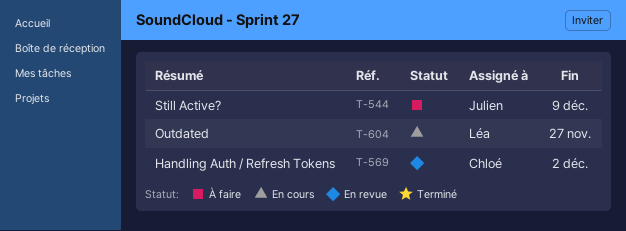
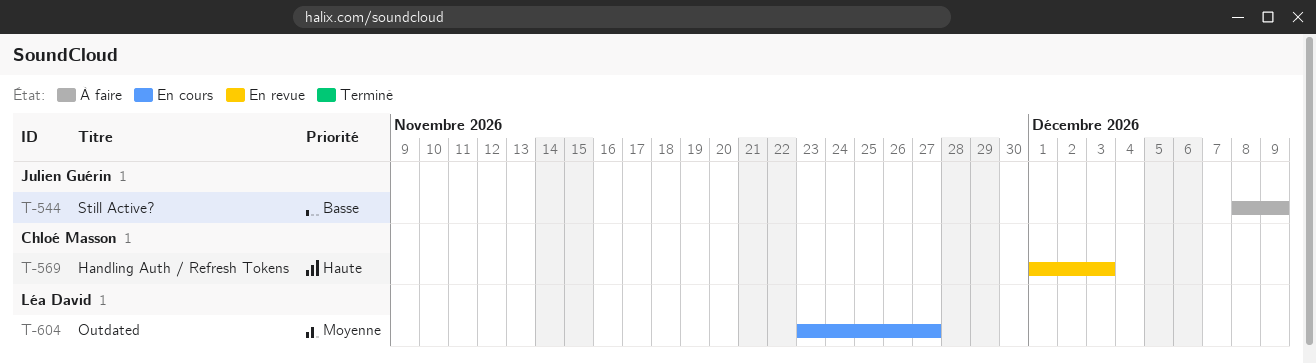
T-569, due: Dec 2 -> Dec 3

